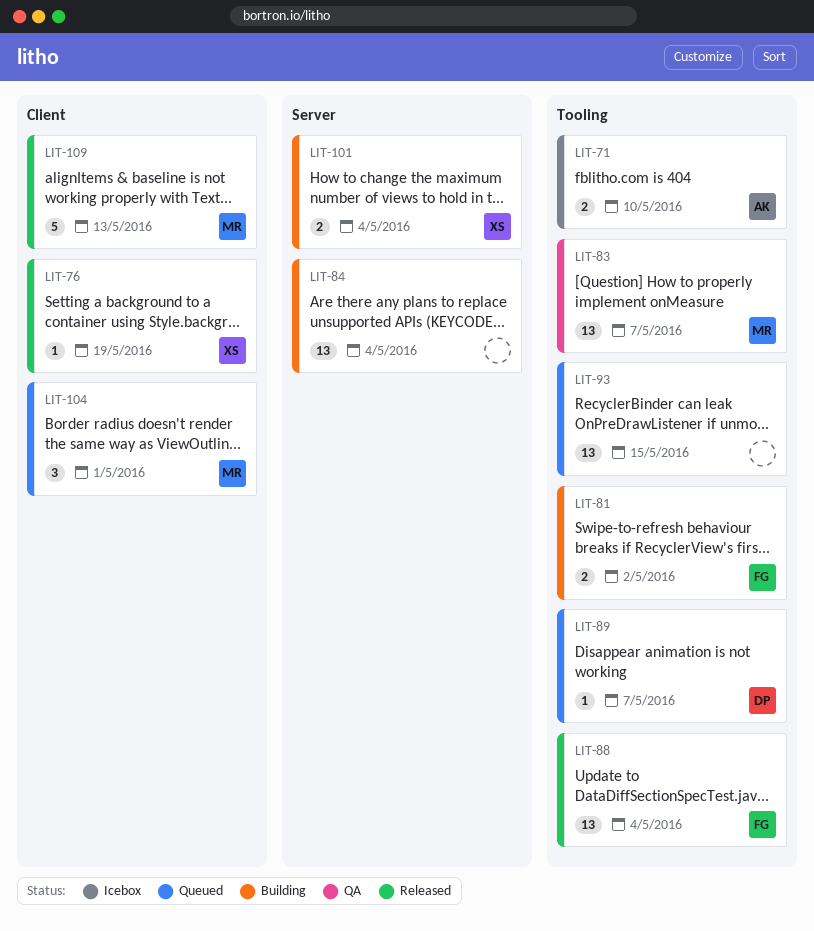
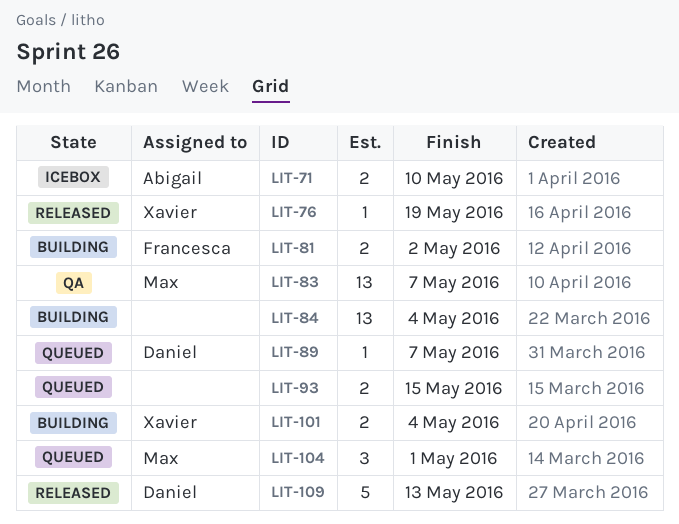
LIT-88: present -> none
LIT-93, estimate: 13 -> 2
LIT-109, owner: Max -> Daniel

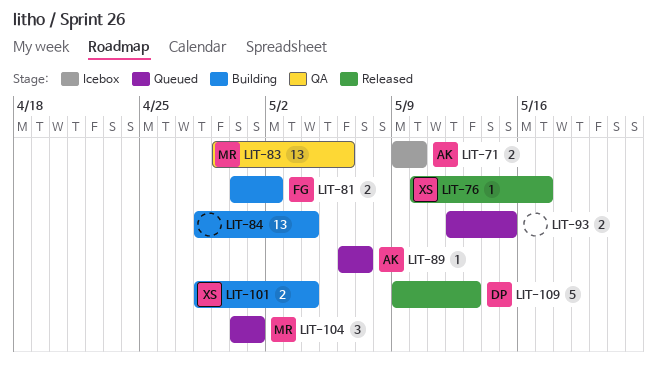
LIT-76, due: May 19 -> May 17
LIT-83, due: May 7 -> May 6
LIT-89, owner: Daniel -> Abigail

